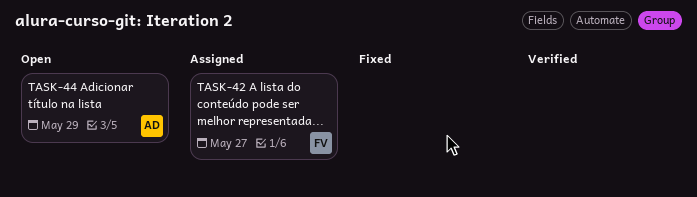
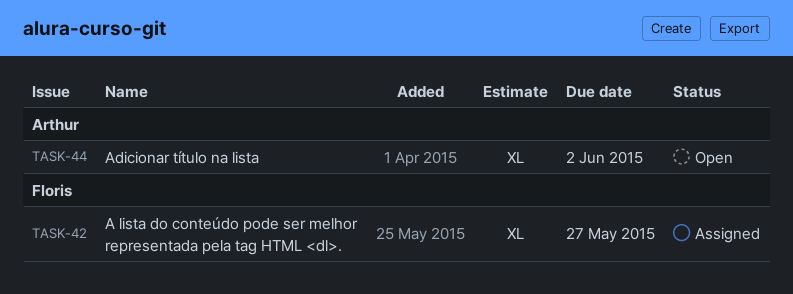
TASK-44, due: May 29 -> Jun 2

